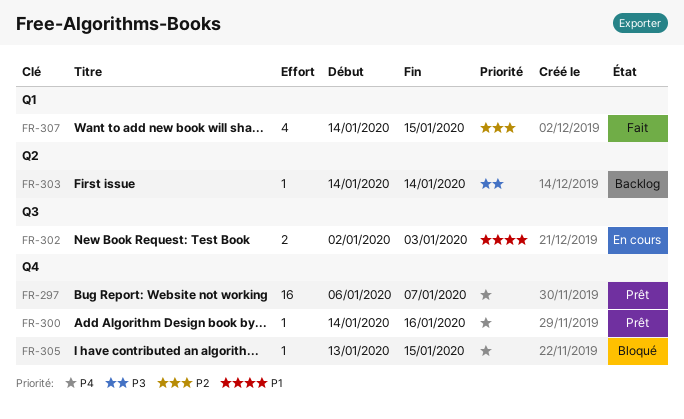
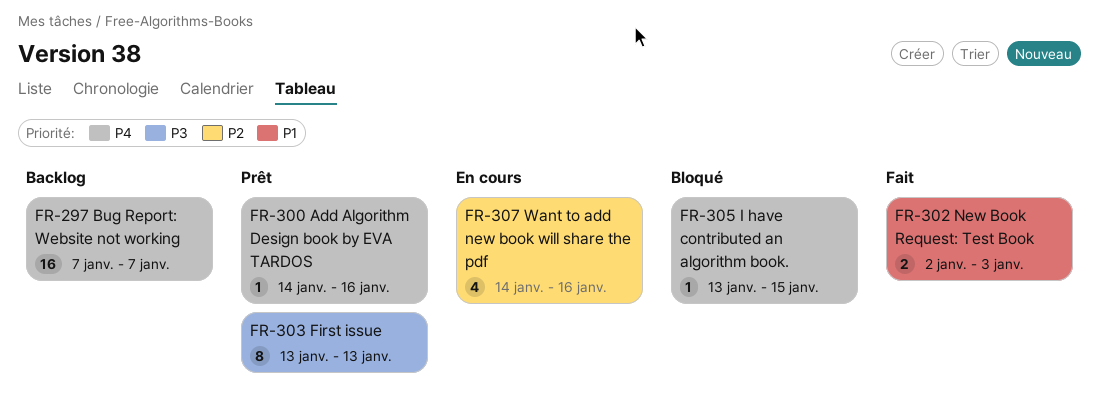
FR-297, status: Prêt -> Backlog
FR-297, start: Jan 6 -> Jan 7
FR-302, status: En cours -> Fait
FR-303, status: Backlog -> Prêt
FR-303, estimate: 1 -> 8
FR-303, start: Jan 14 -> Jan 13
FR-303, due: Jan 14 -> Jan 13
FR-307, status: Fait -> En cours
FR-307, due: Jan 15 -> Jan 16

